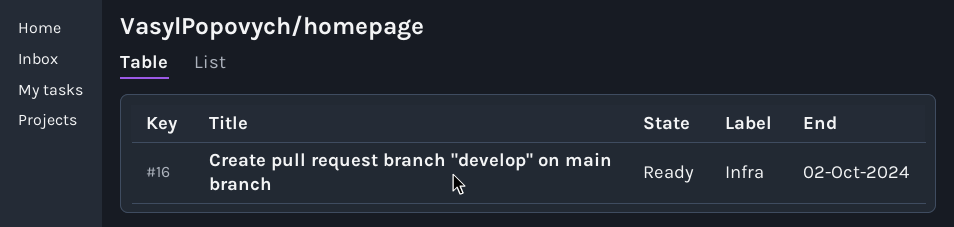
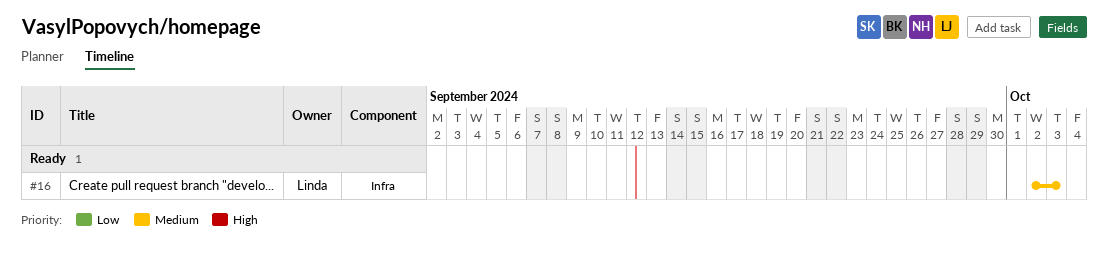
#16, due: Oct 2 -> Oct 3

